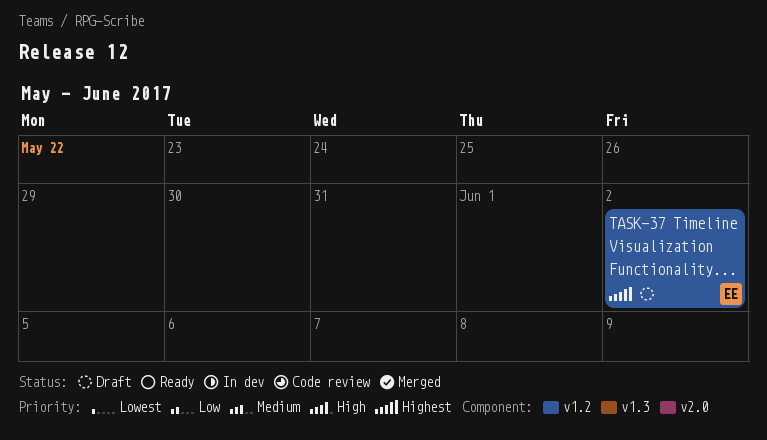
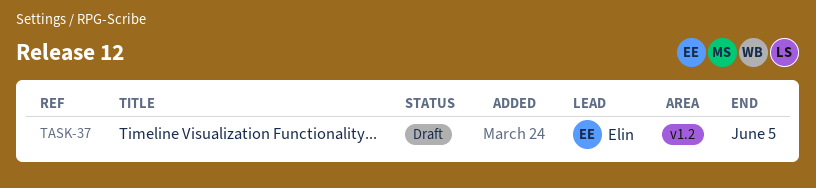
TASK-37, due: Jun 2 -> Jun 5

